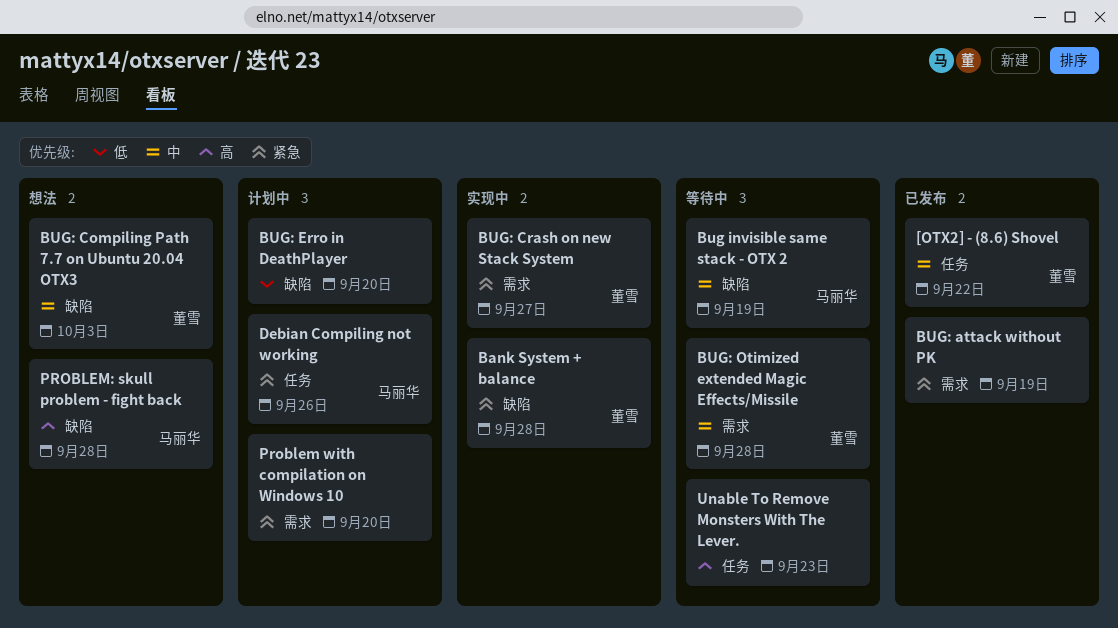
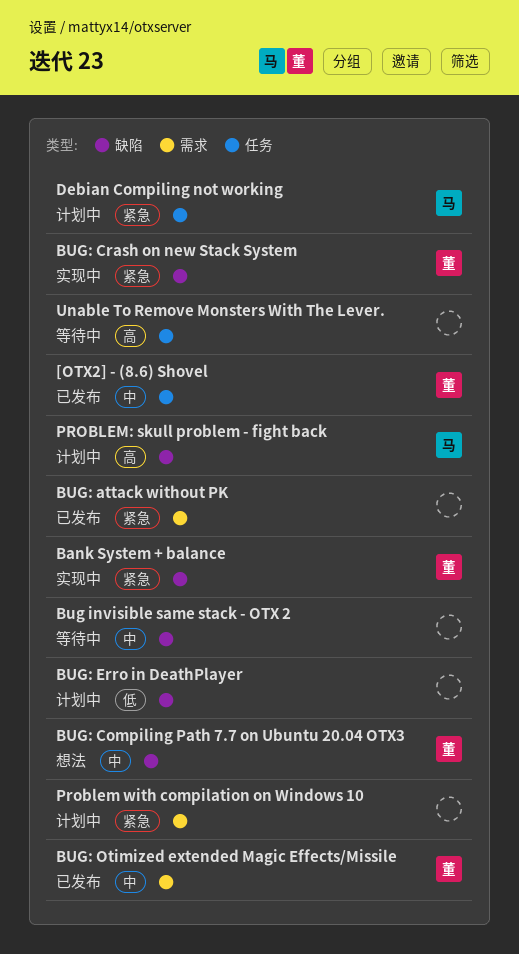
Bug invisible same stack - OTX 2, owner: 马丽华 -> none
BUG: Crash on new Stack System, label: 需求 -> 缺陷
BUG: Otimized extended Magic Effects/Missile, status: 等待中 -> 已发布
PROBLEM: skull problem - fight back, status: 想法 -> 计划中

